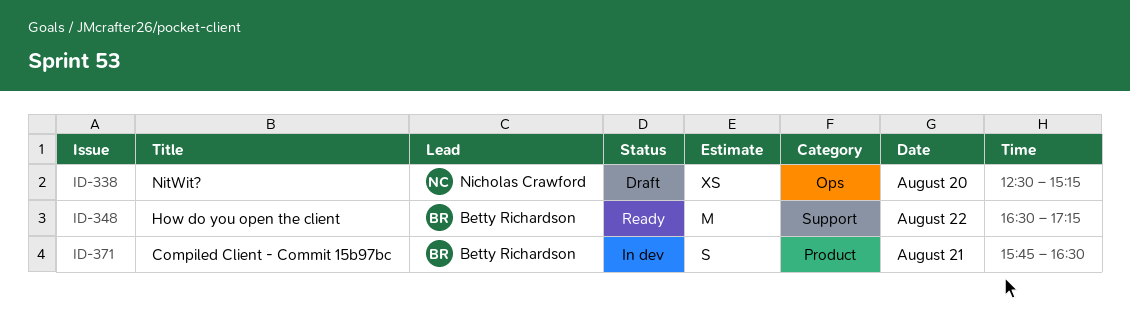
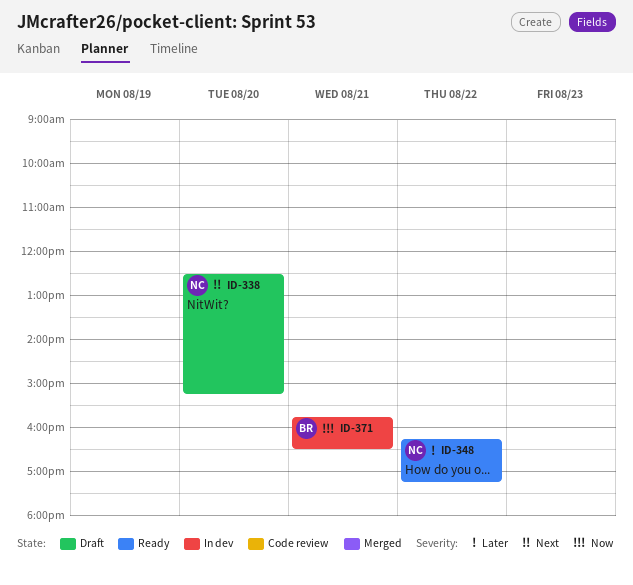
ID-348, owner: Betty Richardson -> Nicholas Crawford
ID-348, begins: 16:30 -> 16:15

